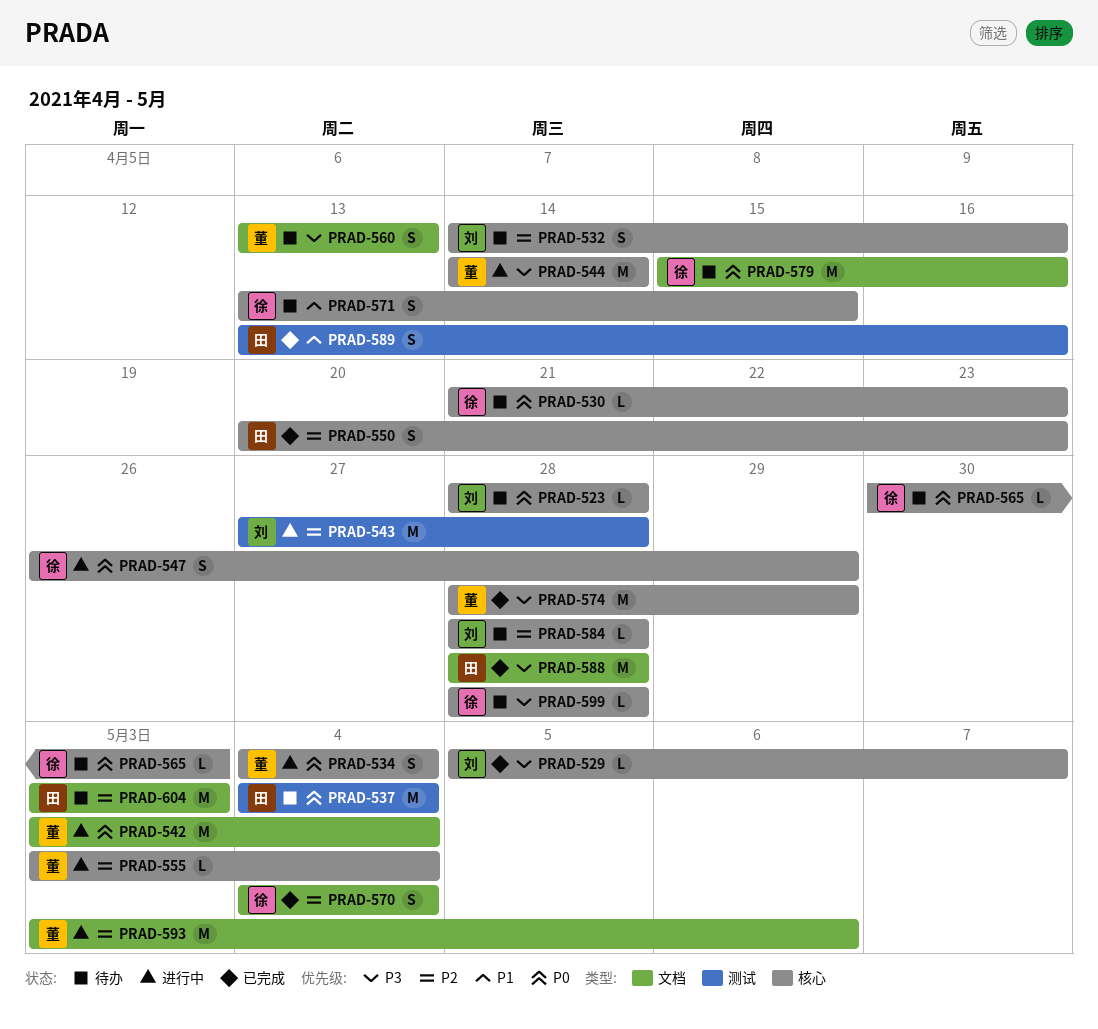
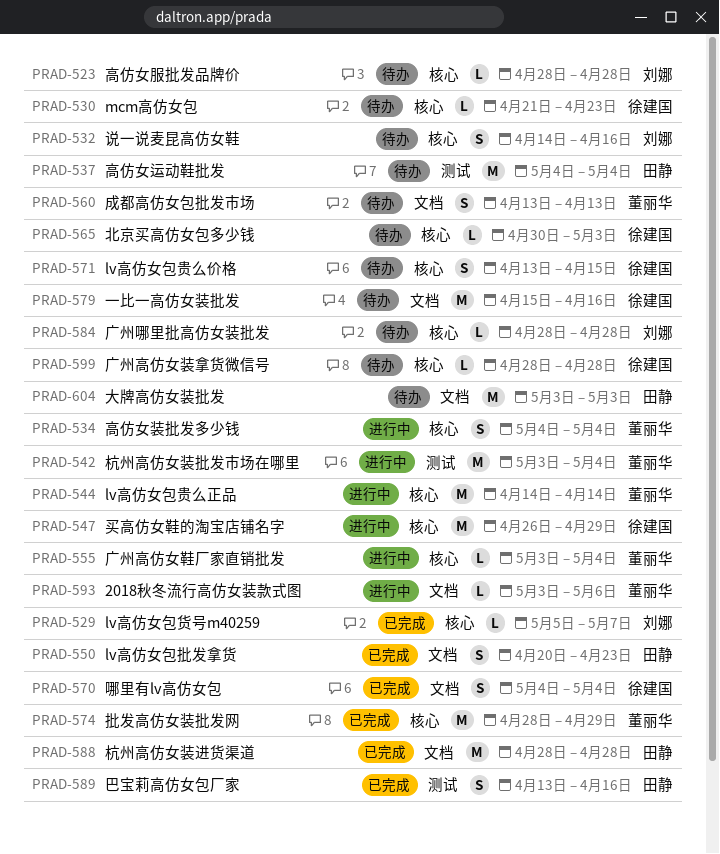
PRAD-542, label: 文档 -> 测试
PRAD-543: present -> none
PRAD-547, estimate: S -> M
PRAD-550, label: 核心 -> 文档
PRAD-593, estimate: M -> L

